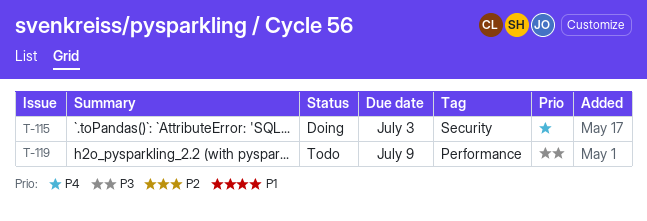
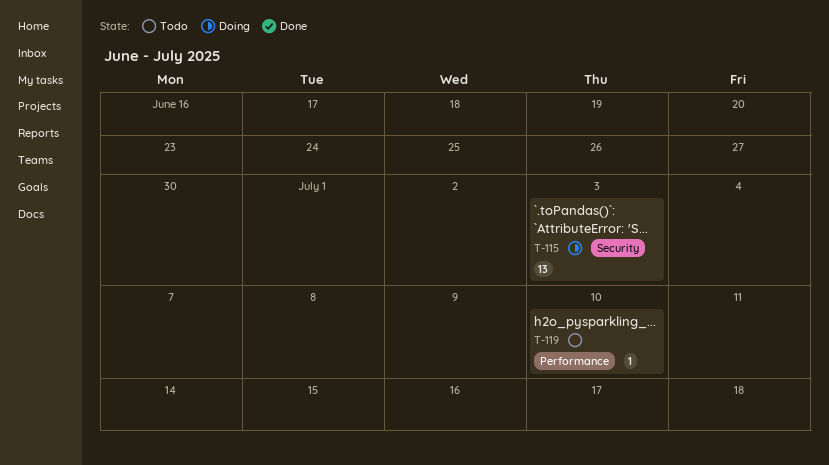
T-119, due: Jul 9 -> Jul 10

